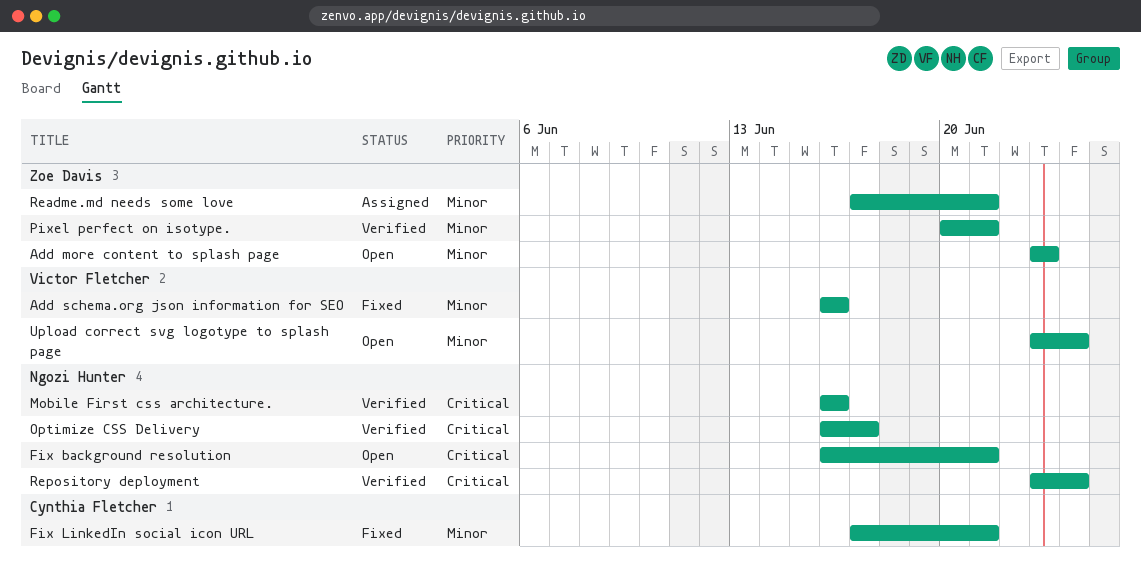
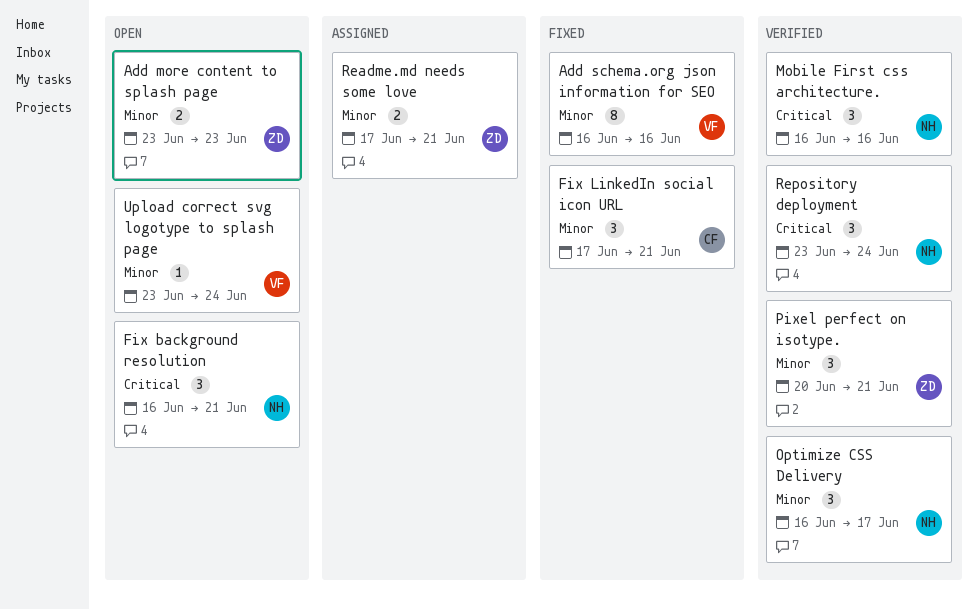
Optimize CSS Delivery, priority: Critical -> Minor

